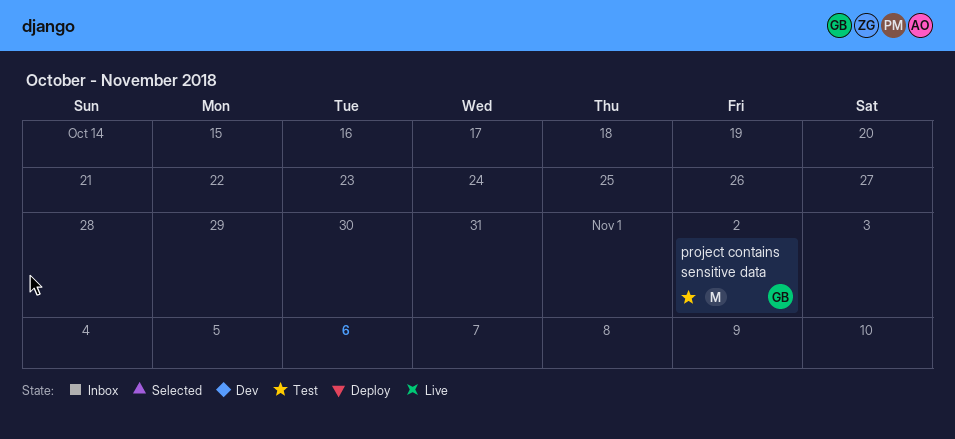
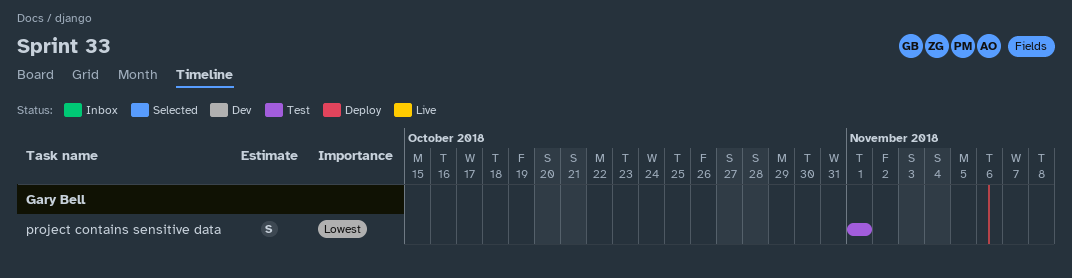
project contains sensitive data, estimate: M -> S
project contains sensitive data, due: Nov 2 -> Nov 1

